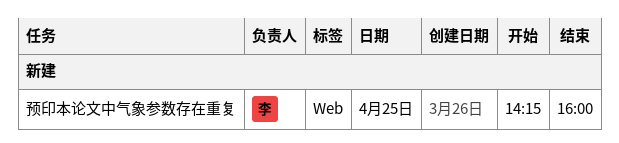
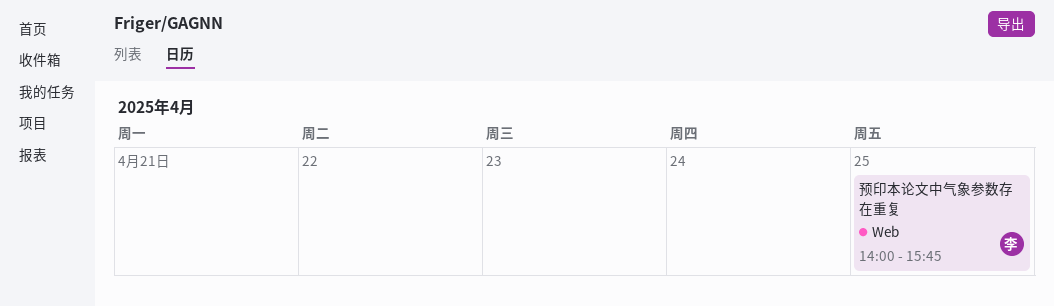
预印本论文中气象参数存在重复, begins: 14:15 -> 14:00
预印本论文中气象参数存在重复, ends: 16:00 -> 15:45

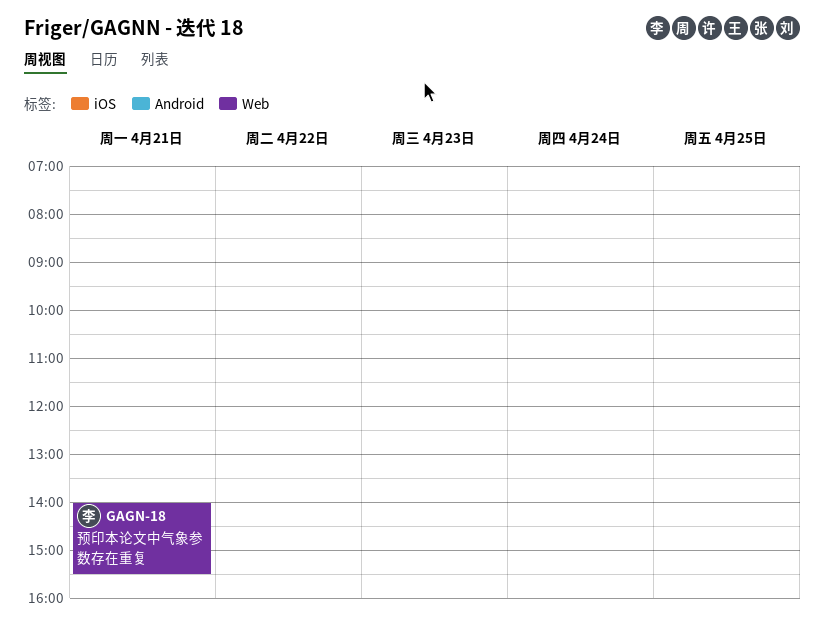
预印本论文中气象参数存在重复, day: Apr 25 -> Apr 21
预印本论文中气象参数存在重复, ends: 15:45 -> 15:30

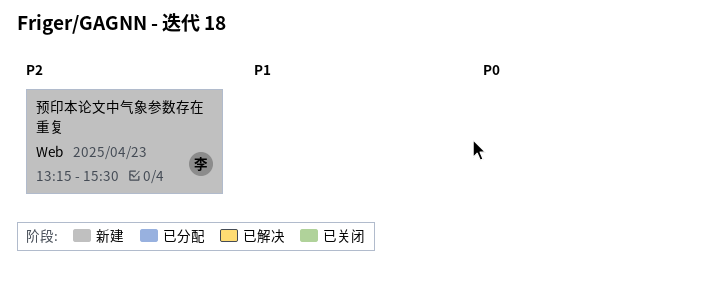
预印本论文中气象参数存在重复, day: Apr 21 -> Apr 23
预印本论文中气象参数存在重复, begins: 14:00 -> 13:15

